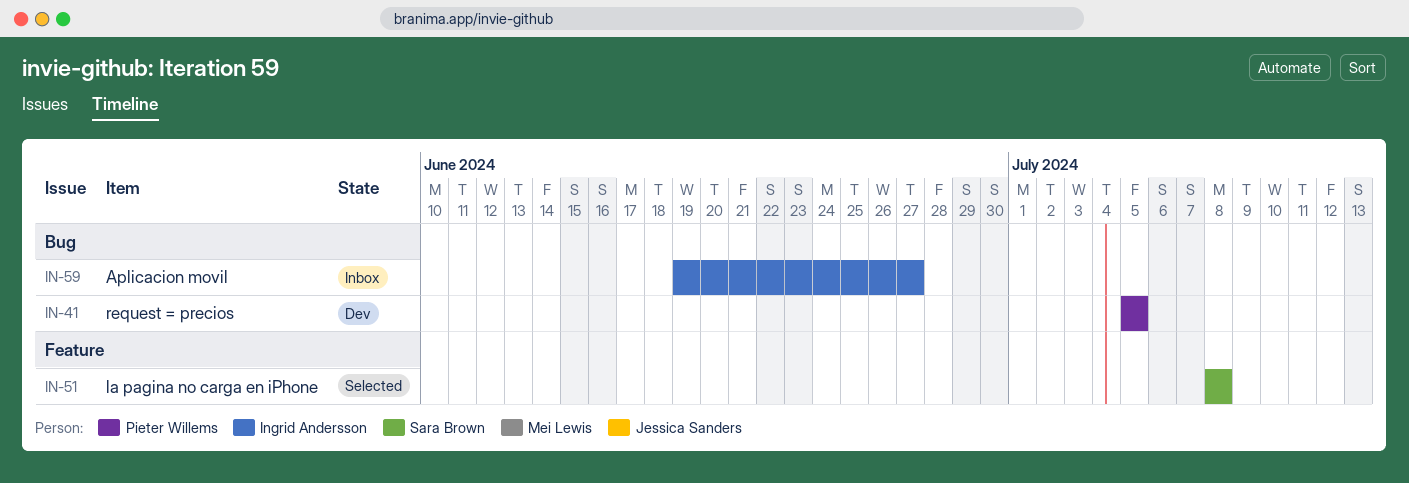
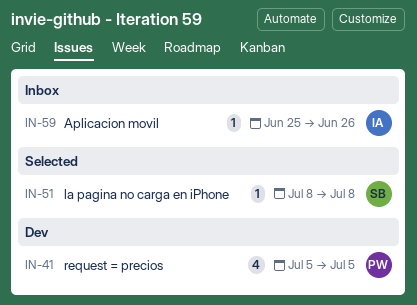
IN-59, start: Jun 19 -> Jun 25
IN-59, due: Jun 27 -> Jun 26

